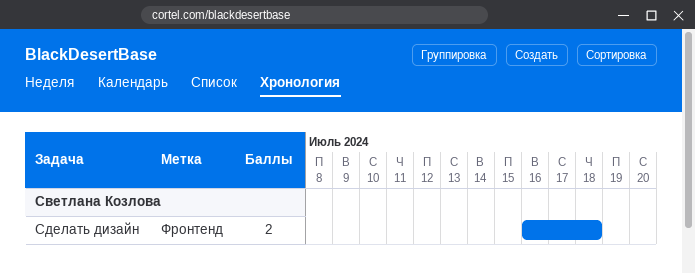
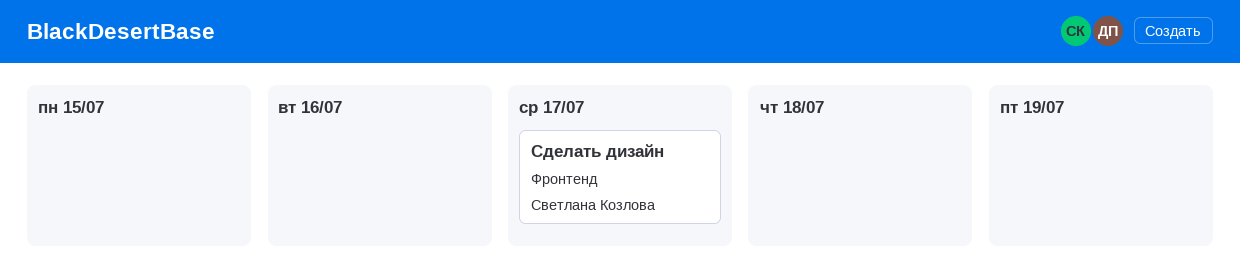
Сделать дизайн, due: Jul 18 -> Jul 17

